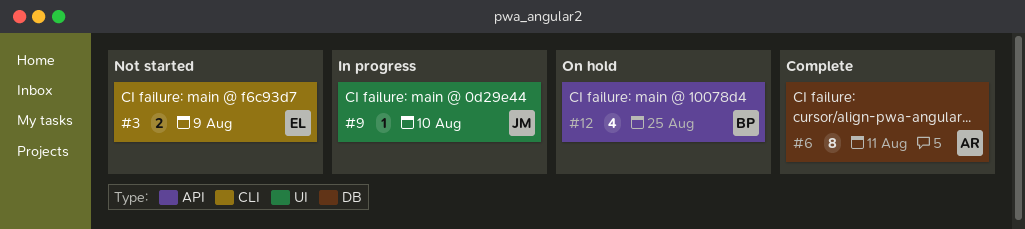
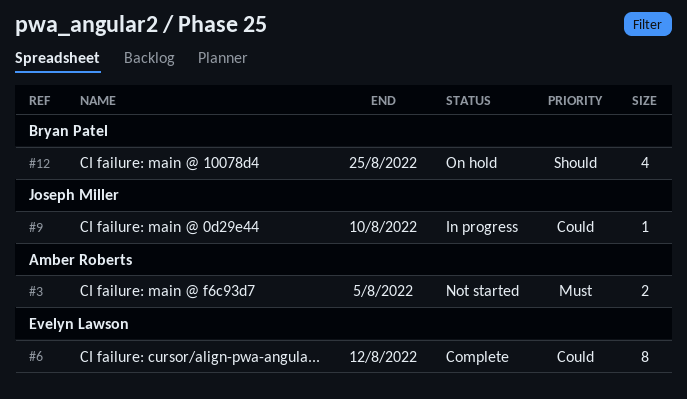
#3, owner: Evelyn Lawson -> Amber Roberts
#3, due: Aug 9 -> Aug 5
#6, owner: Amber Roberts -> Evelyn Lawson
#6, due: Aug 11 -> Aug 12

